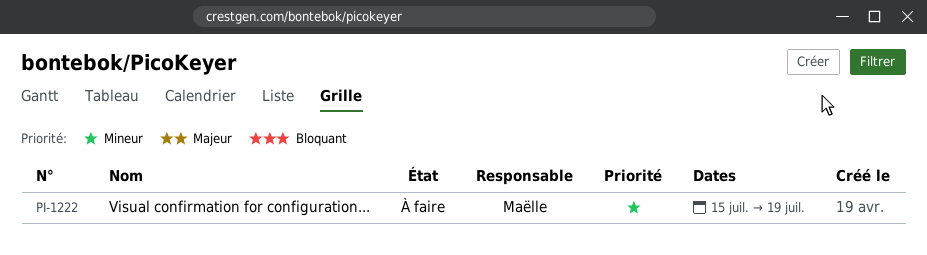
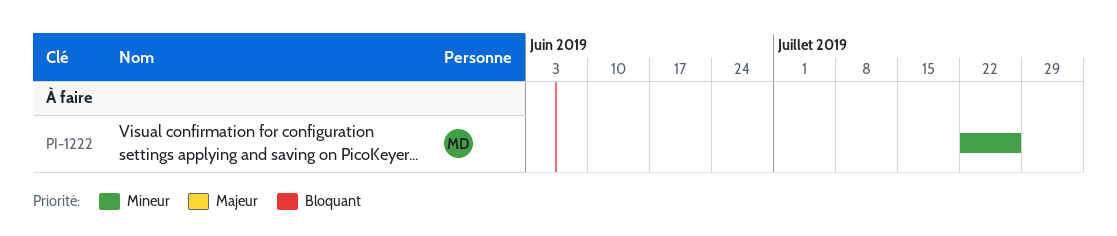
PI-1222, start: Jul 15 -> Jul 22
PI-1222, due: Jul 19 -> Jul 26

